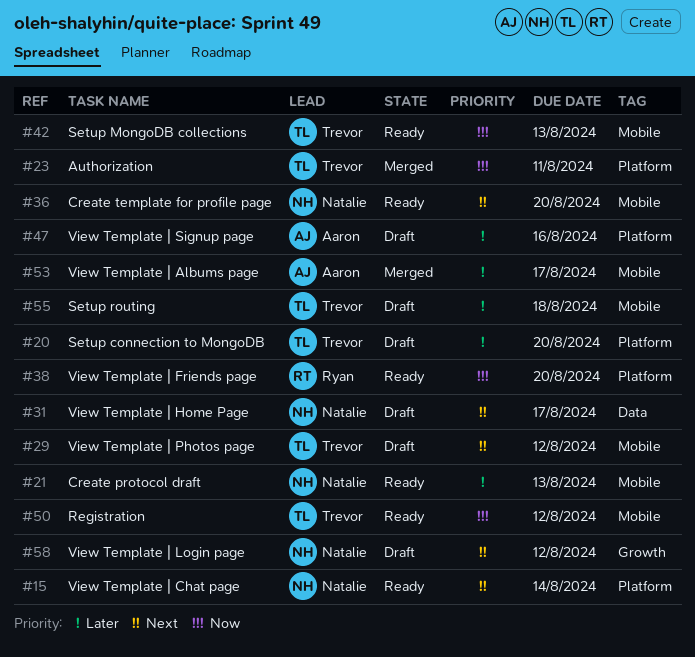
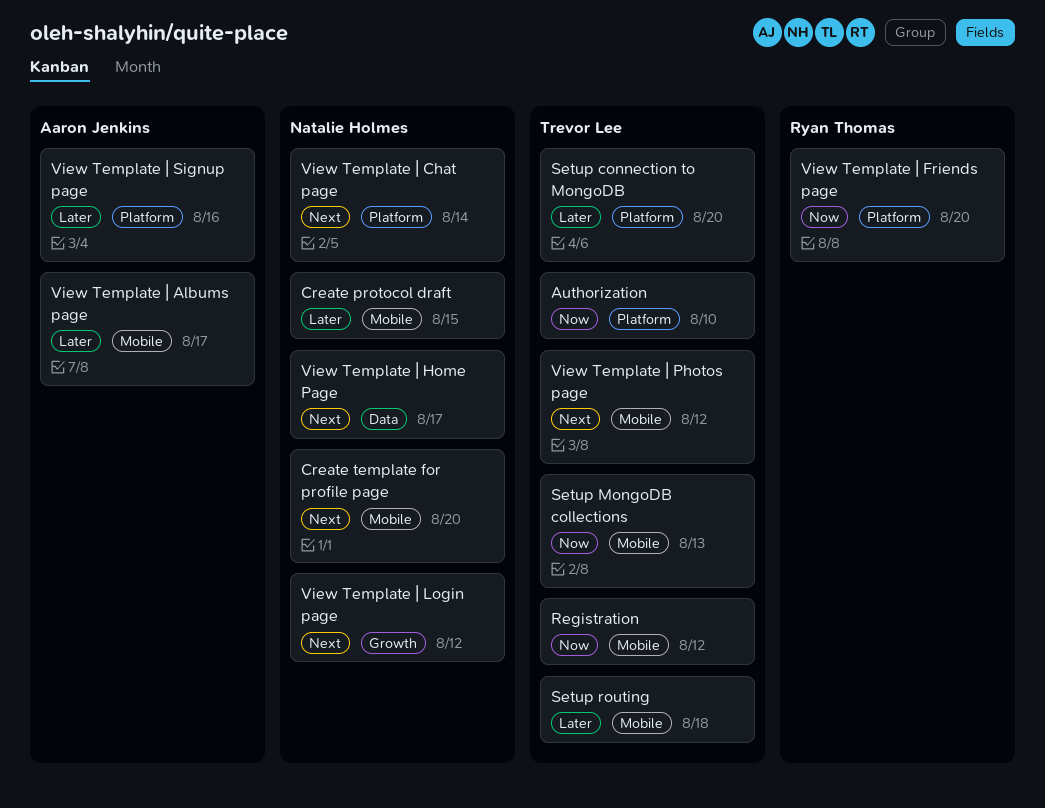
Authorization, due: Aug 11 -> Aug 10
Create protocol draft, due: Aug 13 -> Aug 15

